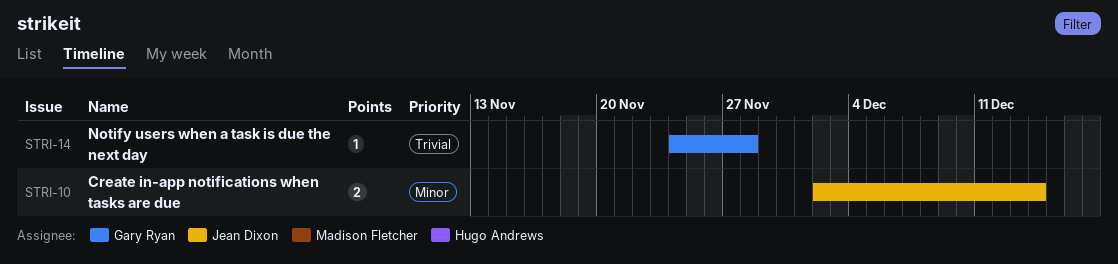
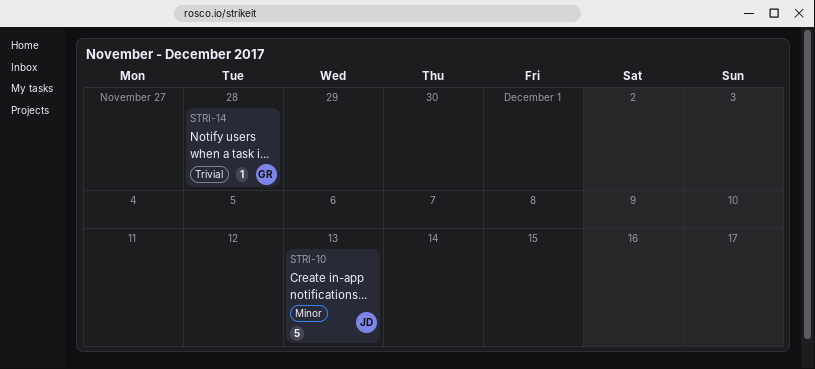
STRI-10, estimate: 2 -> 5
STRI-10, due: Dec 14 -> Dec 13

